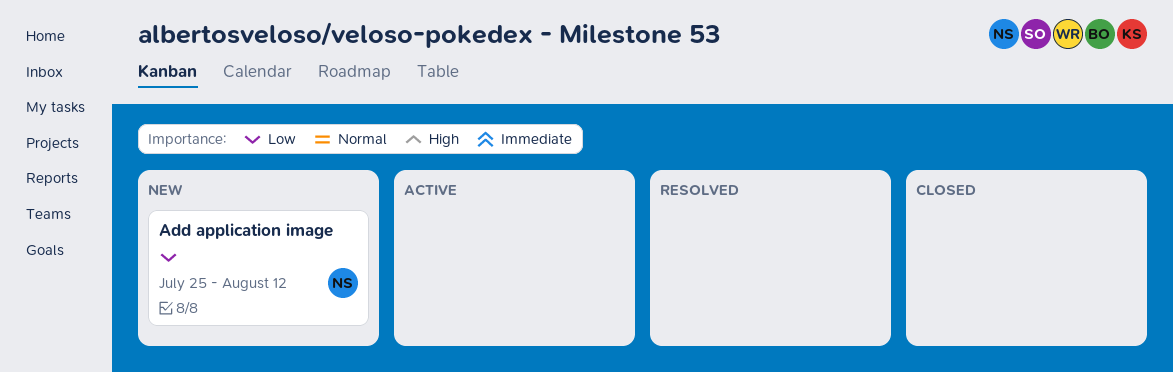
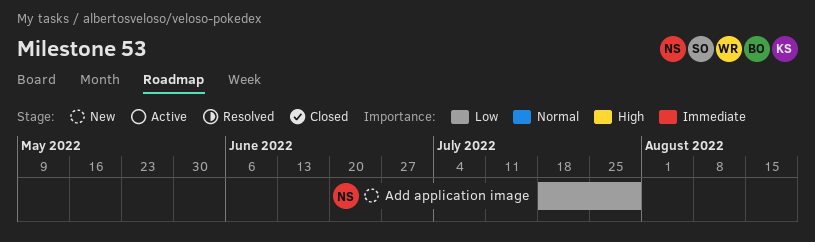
Add application image, start: Jul 25 -> Jul 18
Add application image, due: Aug 12 -> Jul 29

